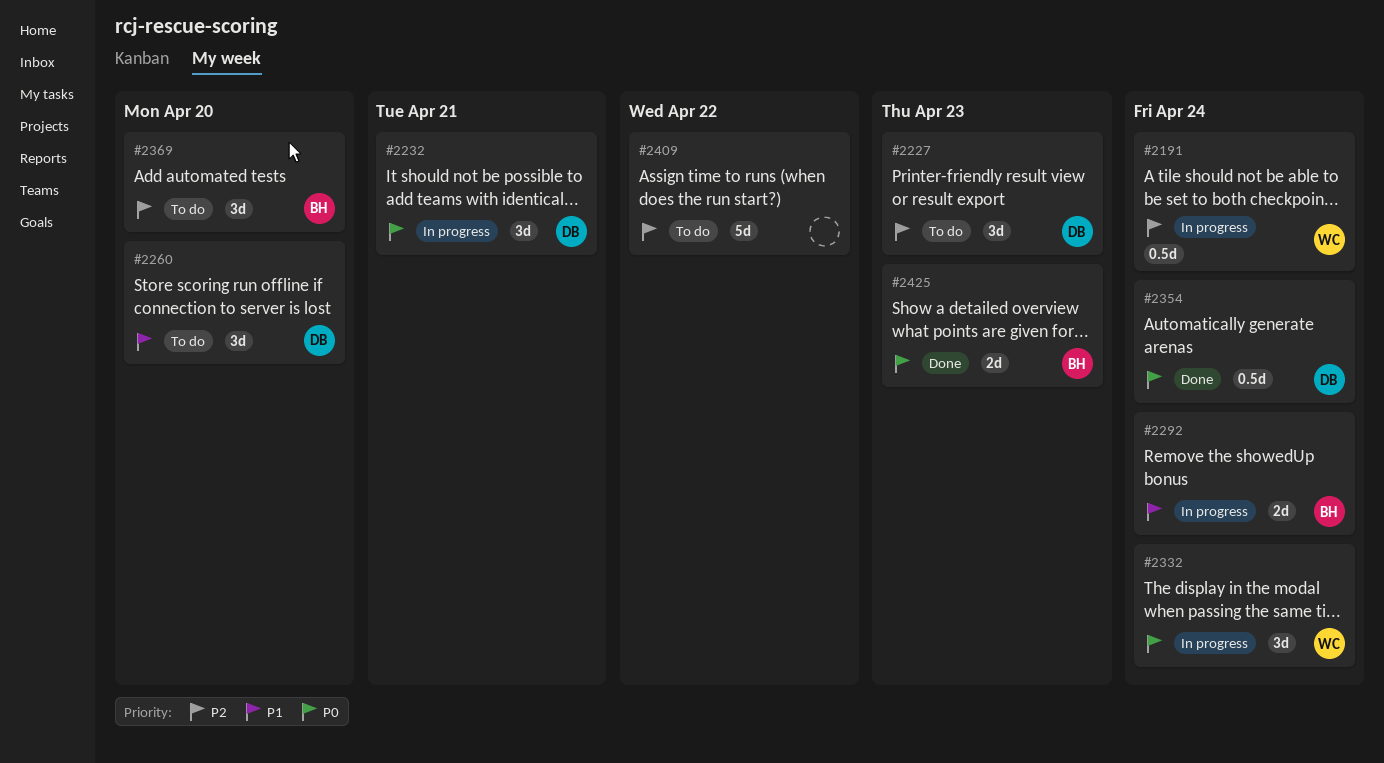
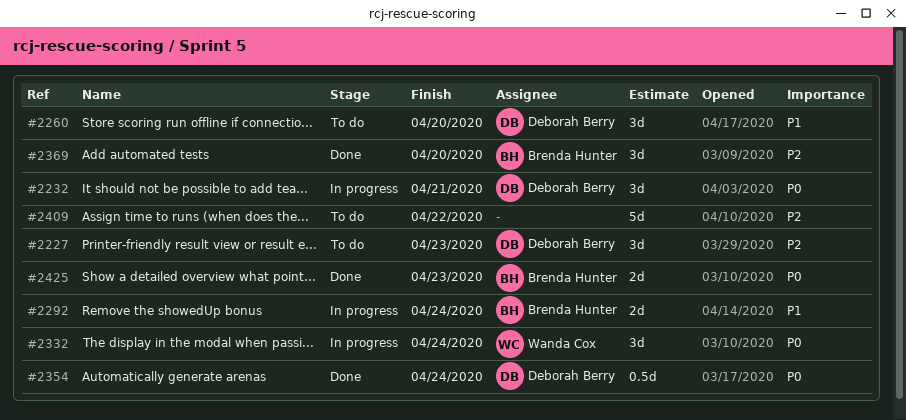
#2191: present -> none
#2369, status: To do -> Done

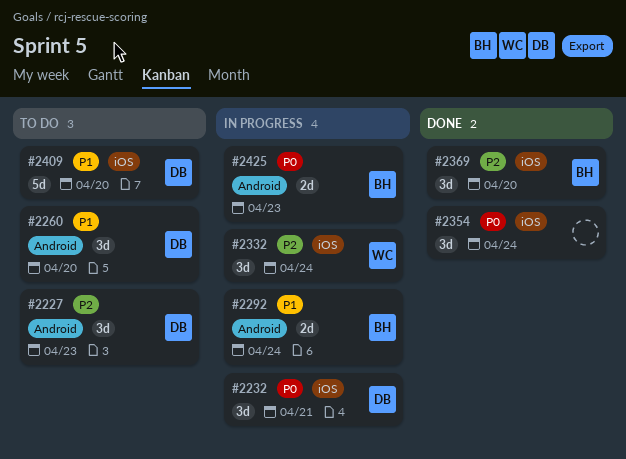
#2332, priority: P0 -> P2
#2354, owner: Deborah Berry -> none
#2354, estimate: 0.5d -> 3d
#2409, owner: none -> Deborah Berry
#2409, priority: P2 -> P1
#2409, due: Apr 22 -> Apr 20
#2425, status: Done -> In progress

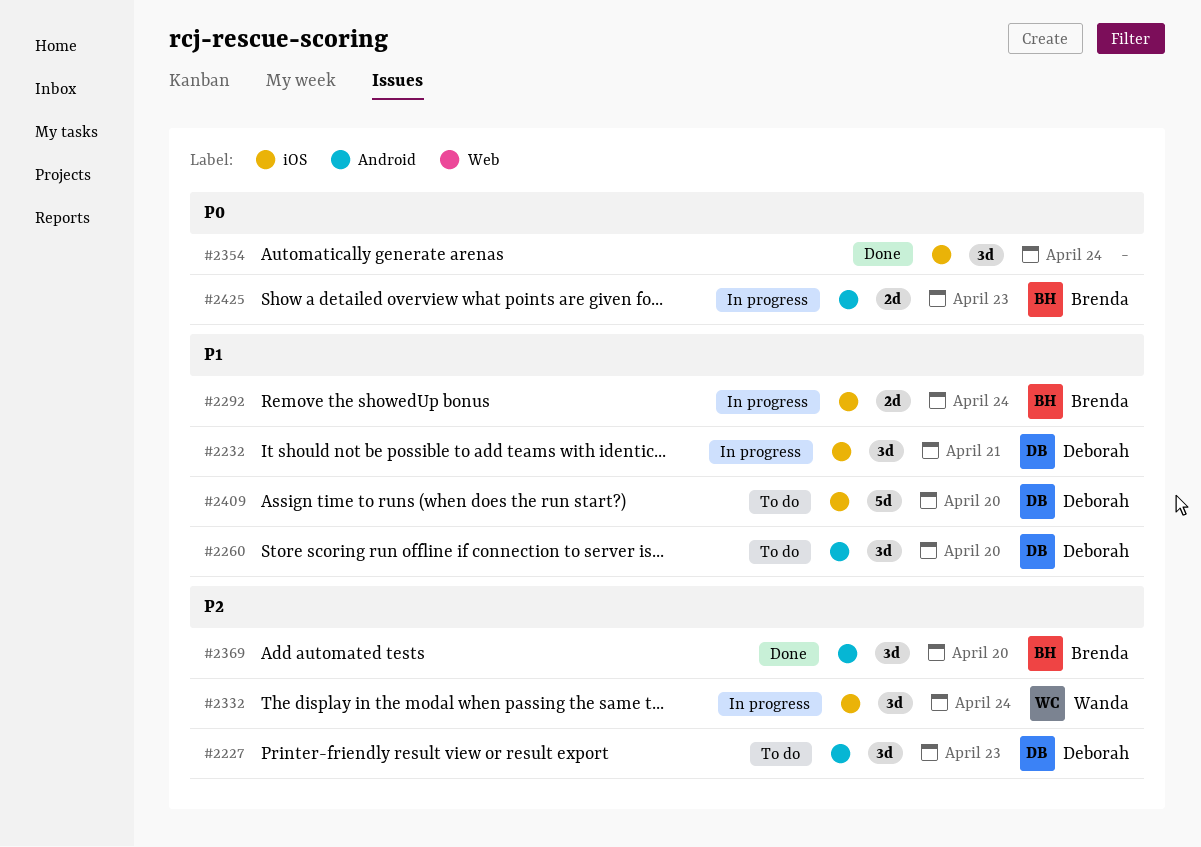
#2232, priority: P0 -> P1
#2292, label: Android -> iOS
#2369, label: iOS -> Android

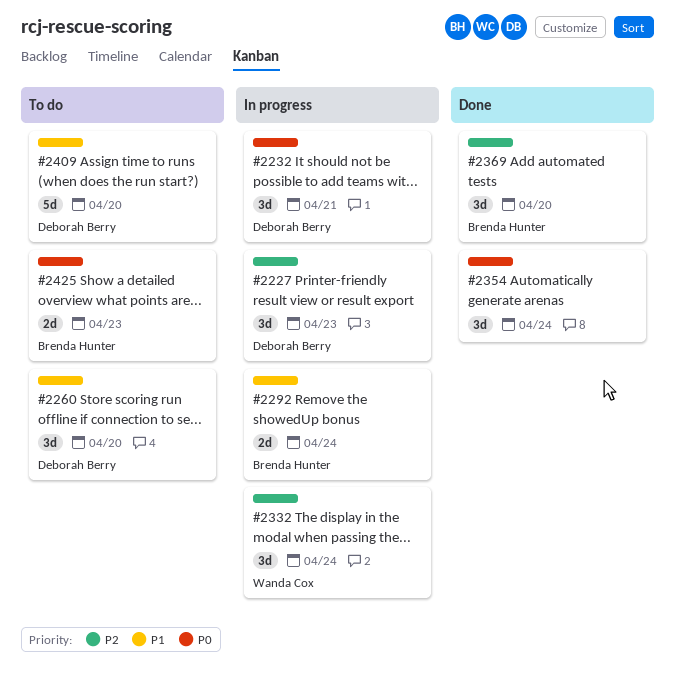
#2227, status: To do -> In progress
#2232, priority: P1 -> P0
#2425, status: In progress -> To do

